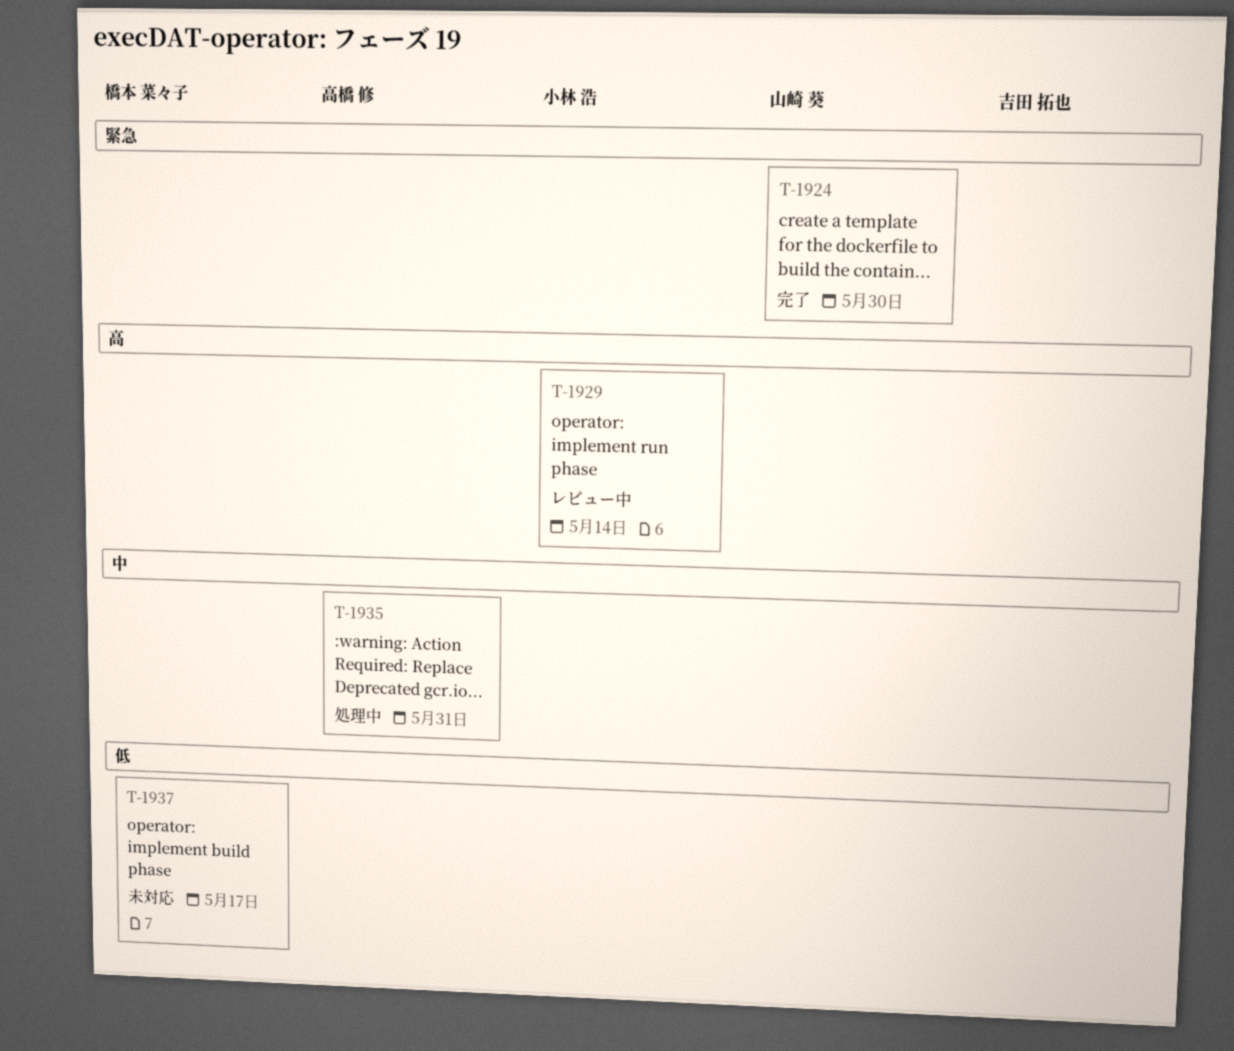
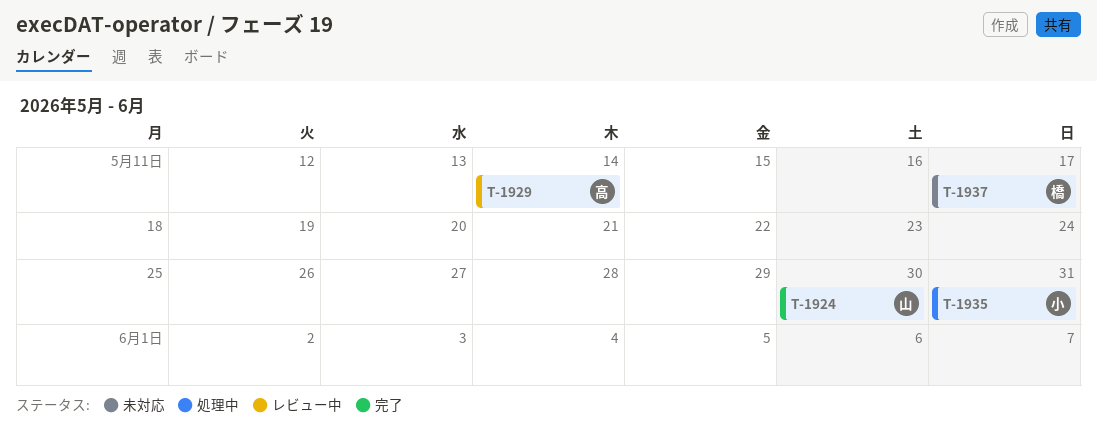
T-1929, owner: 小林 浩 -> 高橋 修
T-1935, owner: 高橋 修 -> 小林 浩

